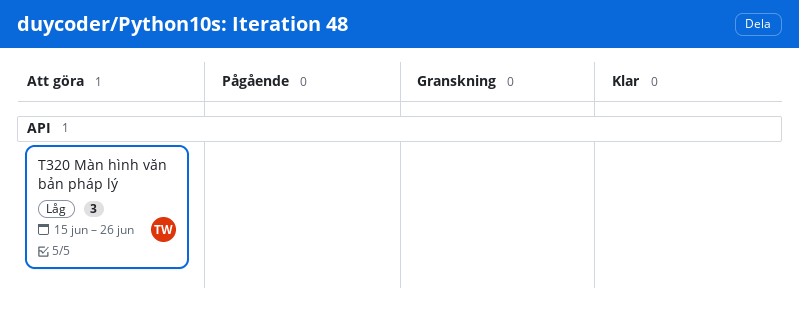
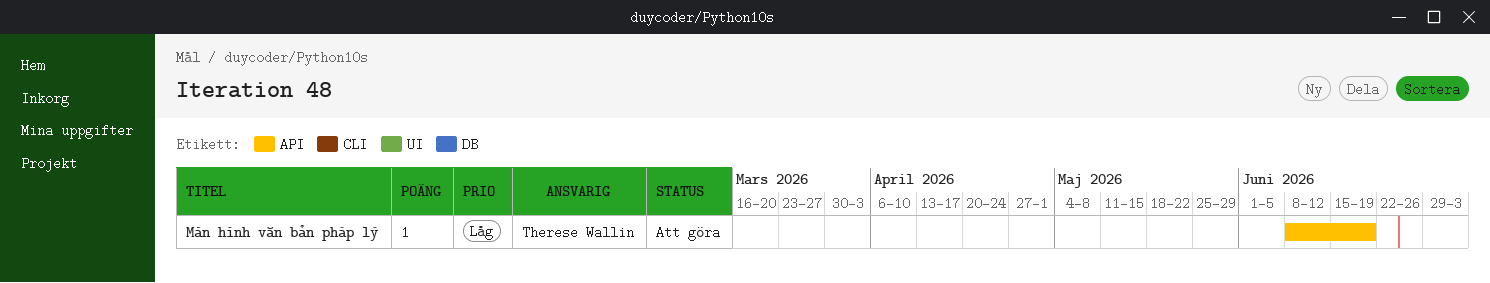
Màn hình văn bản pháp lý, estimate: 3 -> 1
Màn hình văn bản pháp lý, start: Jun 15 -> Jun 8
Màn hình văn bản pháp lý, due: Jun 26 -> Jun 19

